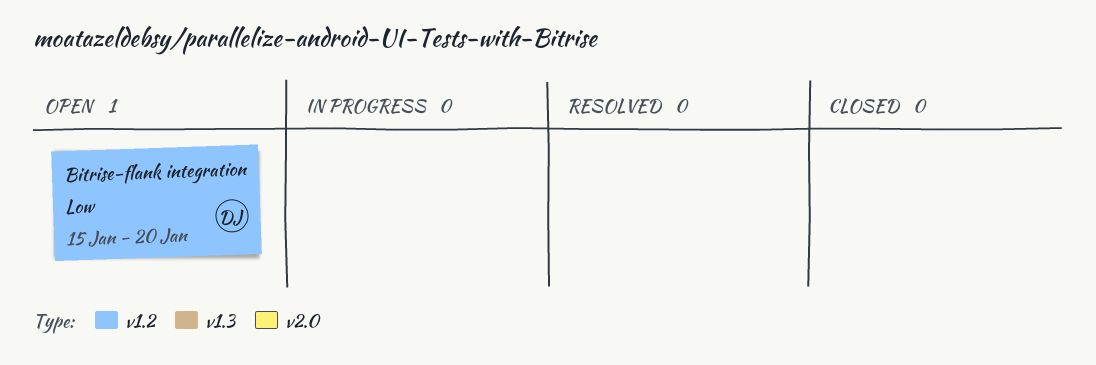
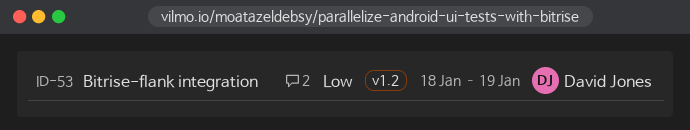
Bitrise-flank integration, start: Jan 15 -> Jan 18
Bitrise-flank integration, due: Jan 20 -> Jan 19

